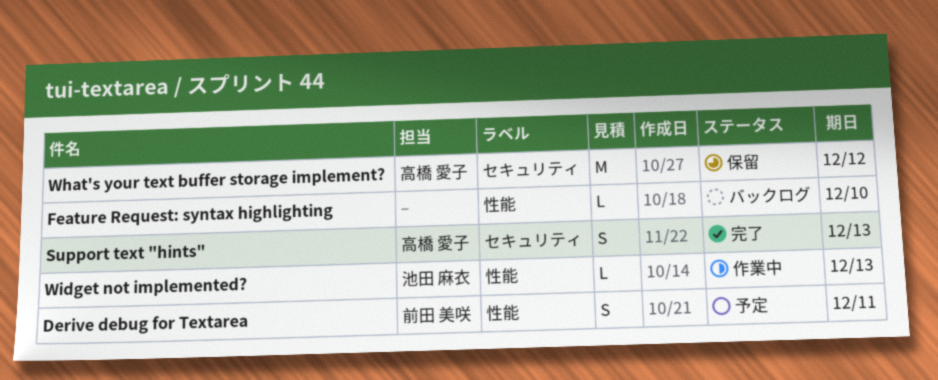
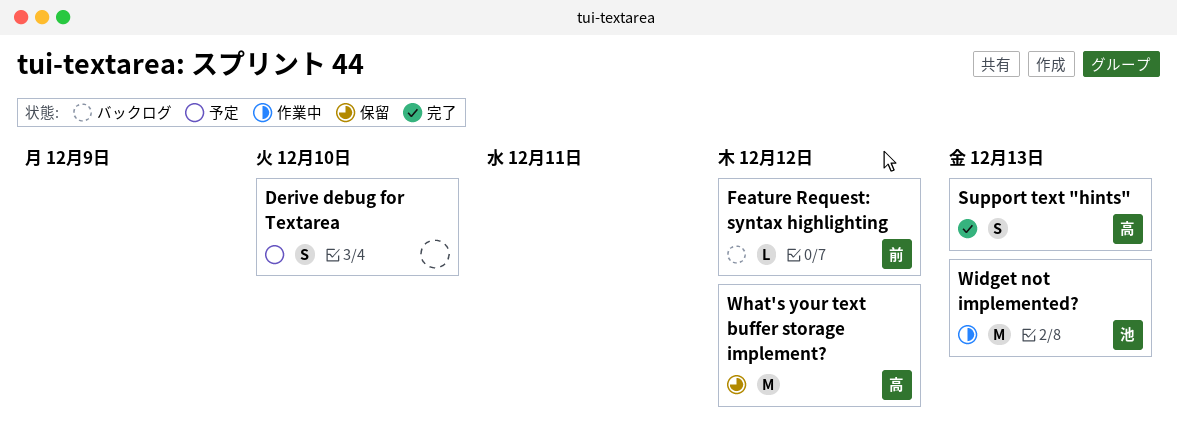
Derive debug for Textarea, owner: 前田 美咲 -> none
Derive debug for Textarea, due: Dec 11 -> Dec 10
Feature Request: syntax highlighting, owner: none -> 前田 美咲
Feature Request: syntax highlighting, due: Dec 10 -> Dec 12
Widget not implemented?, estimate: L -> M

